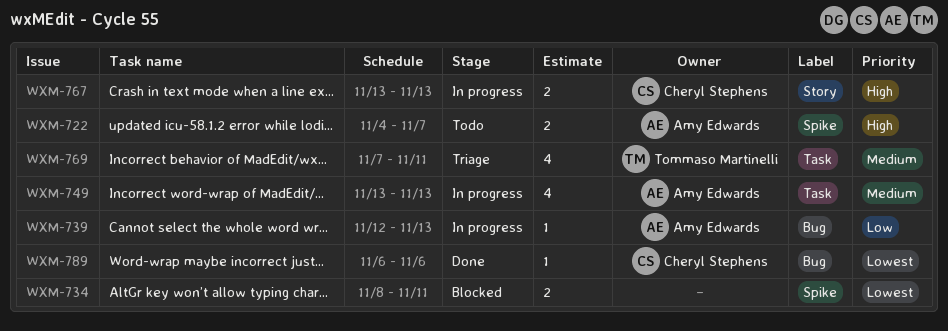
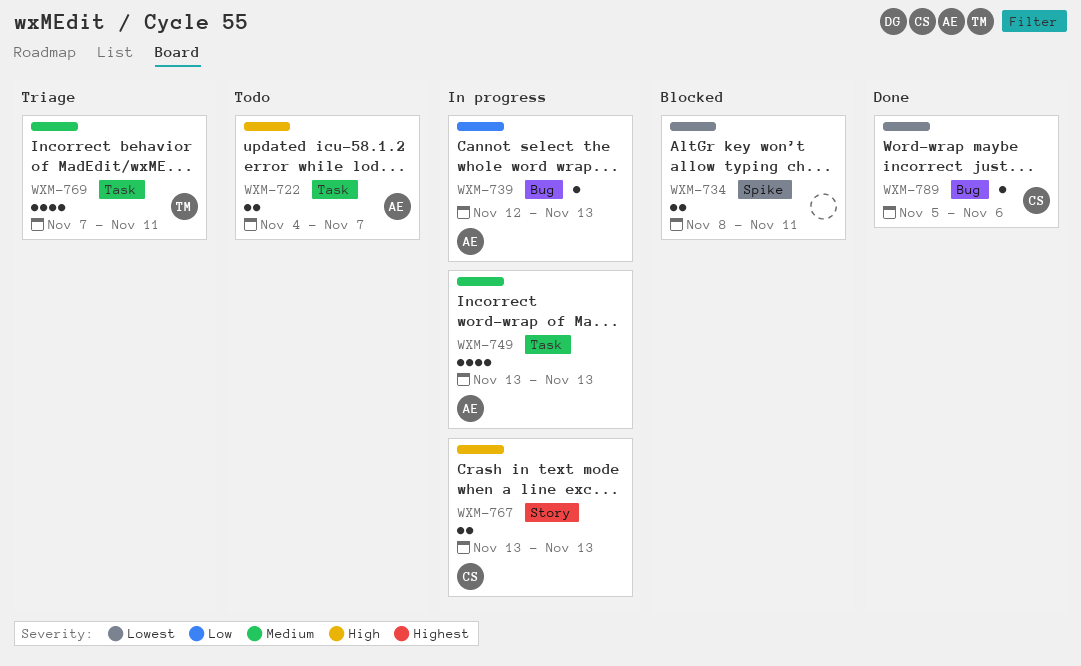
WXM-722, label: Spike -> Task
WXM-789, start: Nov 6 -> Nov 5

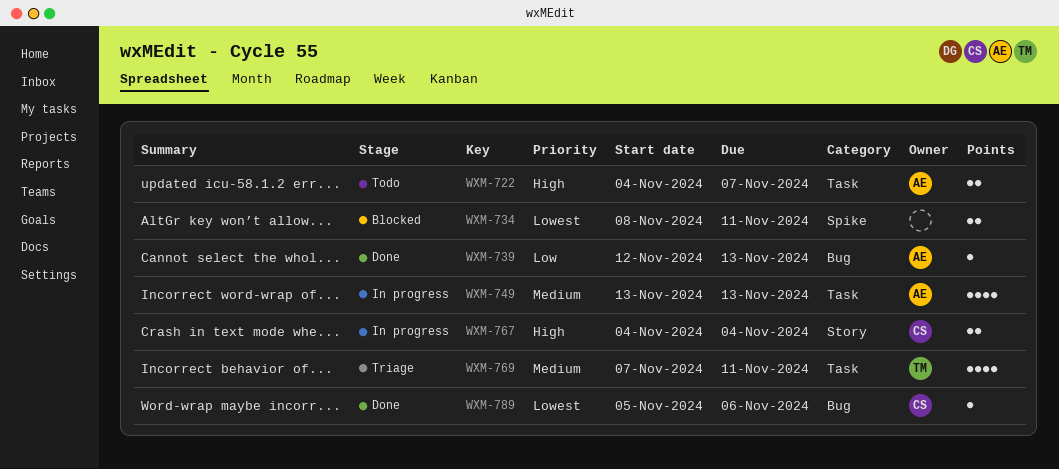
WXM-739, status: In progress -> Done
WXM-767, start: Nov 13 -> Nov 4
WXM-767, due: Nov 13 -> Nov 4

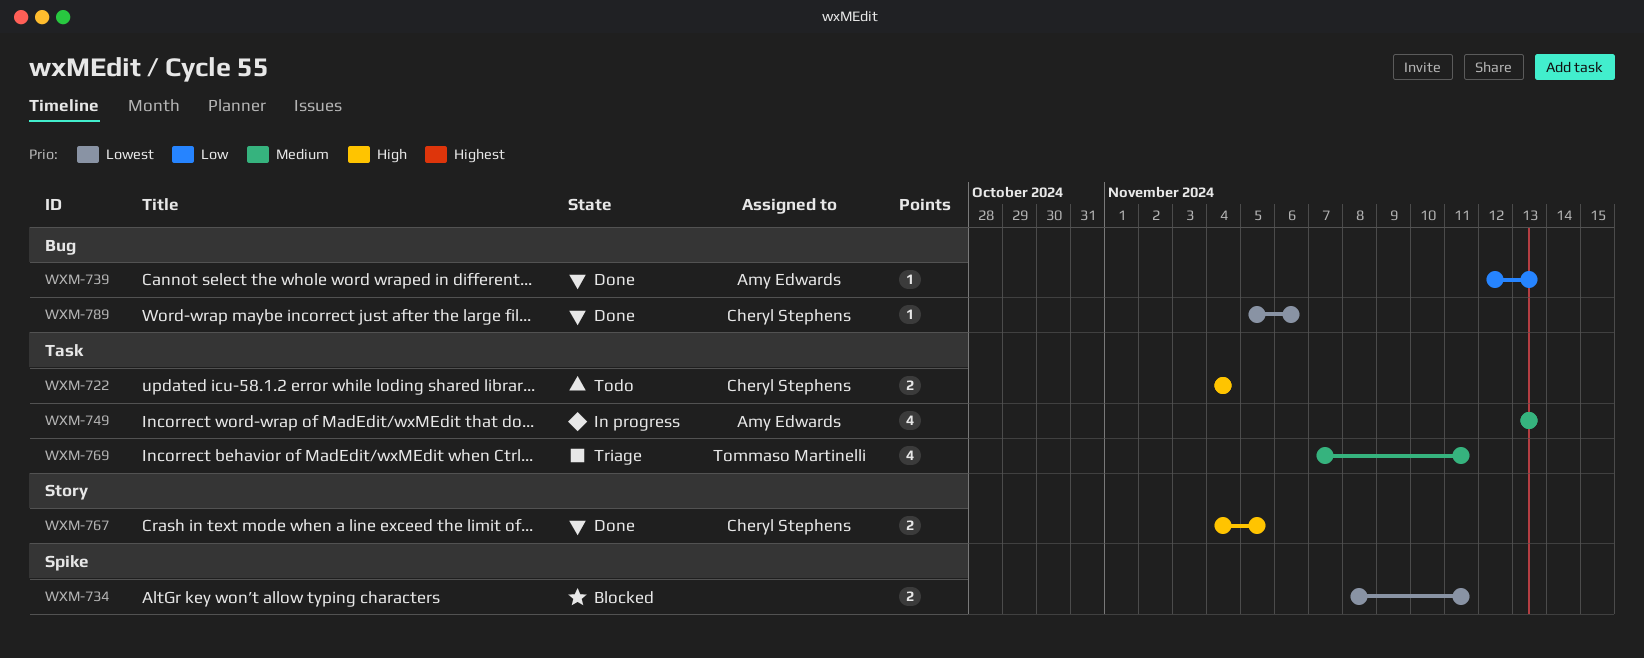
WXM-722, owner: Amy Edwards -> Cheryl Stephens
WXM-722, due: Nov 7 -> Nov 4
WXM-767, status: In progress -> Done
WXM-767, due: Nov 4 -> Nov 5

